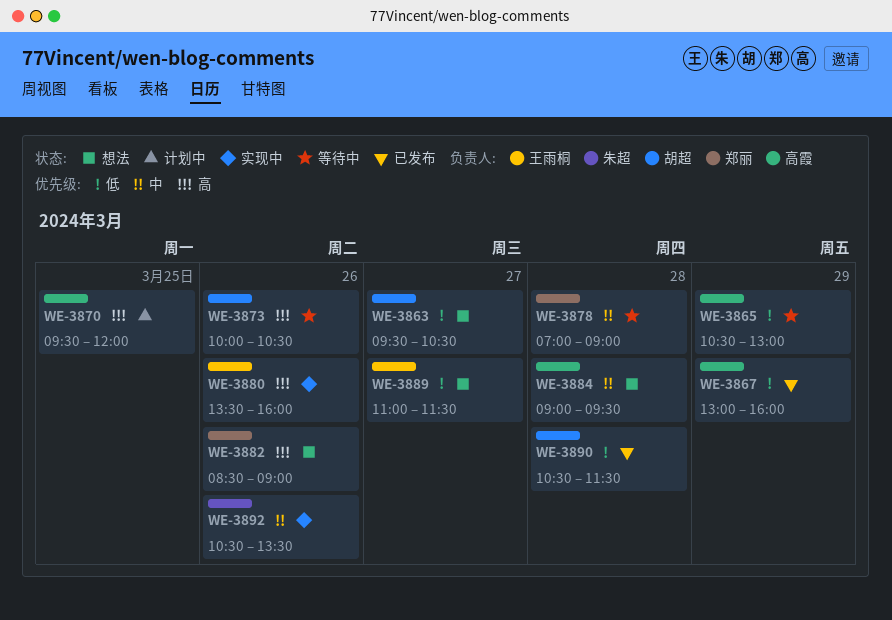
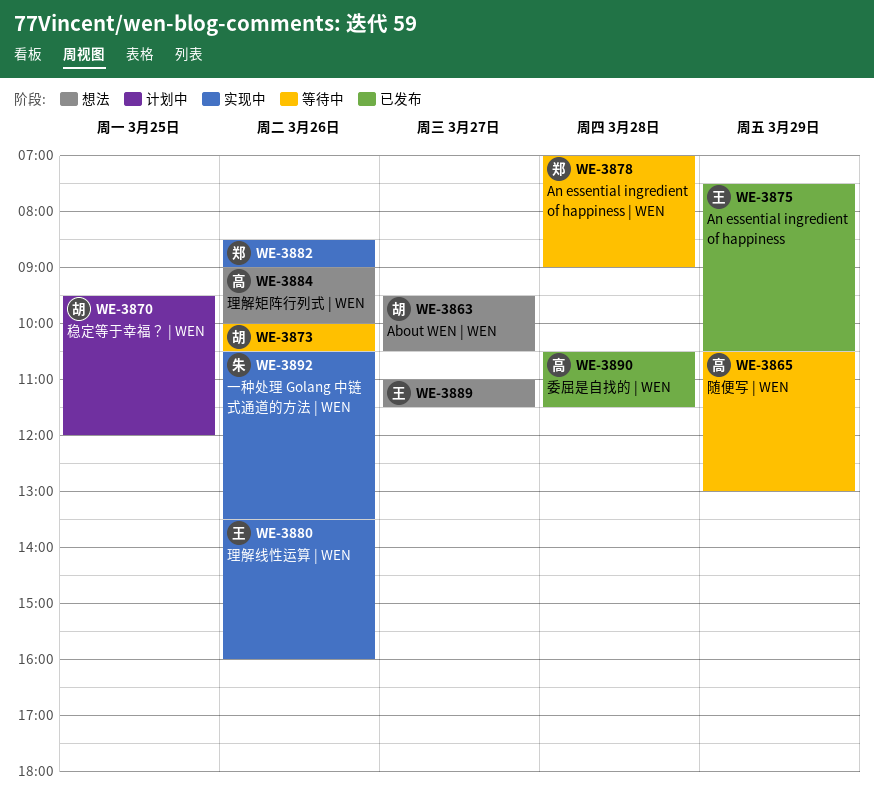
WE-3867: present -> none
WE-3870, owner: 高霞 -> 胡超
WE-3875: none -> present
WE-3882, status: 想法 -> 实现中
WE-3884, day: Mar 28 -> Mar 26
WE-3884, ends: 09:30 -> 10:00
WE-3890, owner: 胡超 -> 高霞

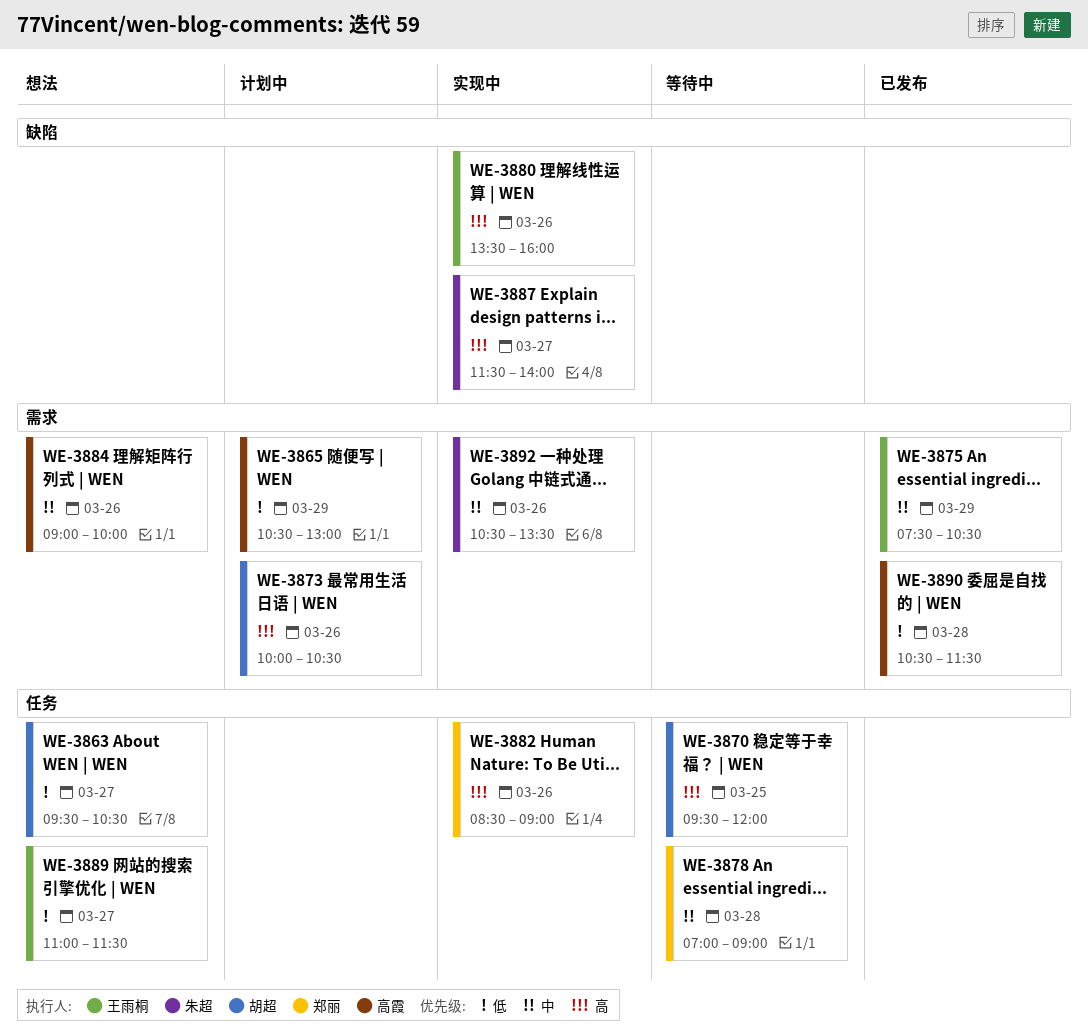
WE-3865, status: 等待中 -> 计划中
WE-3870, status: 计划中 -> 等待中
WE-3873, status: 等待中 -> 计划中
WE-3887: none -> present

